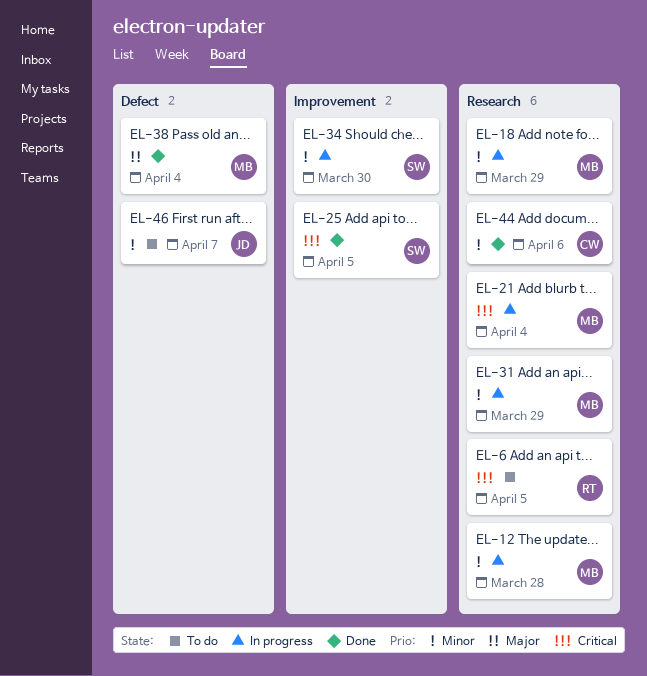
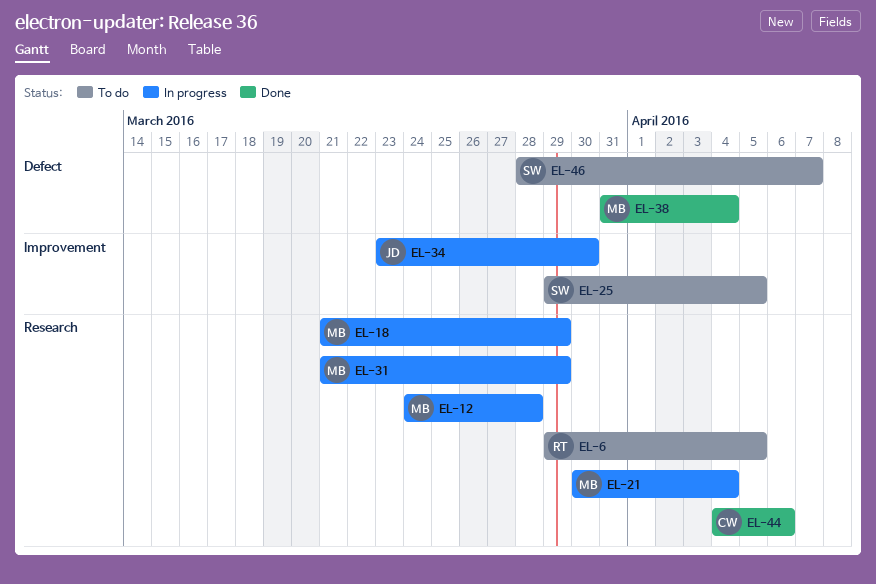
EL-25, status: Done -> To do
EL-34, owner: SW -> JD
EL-46, owner: JD -> SW

